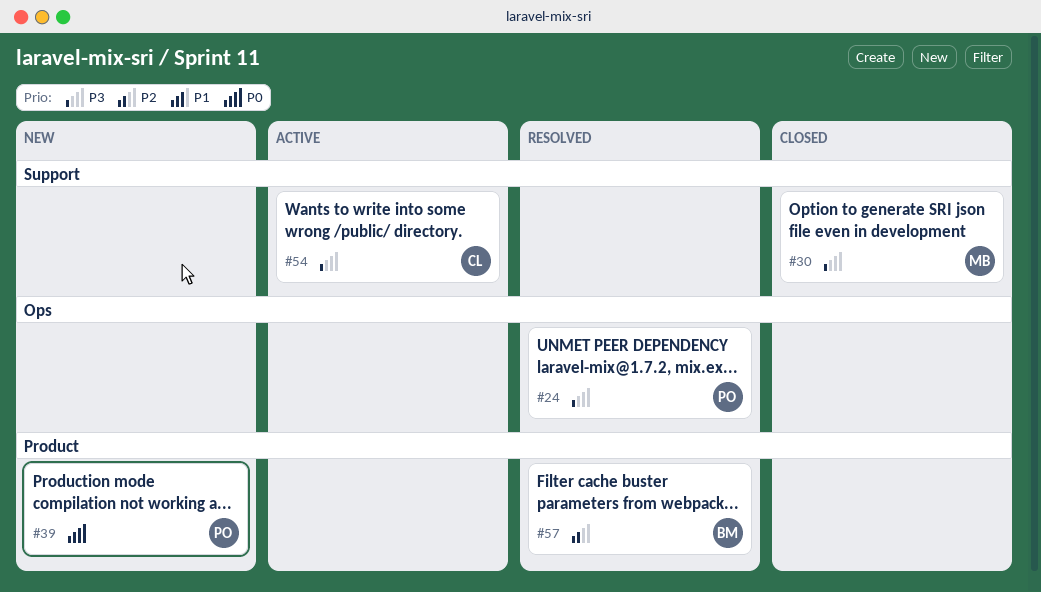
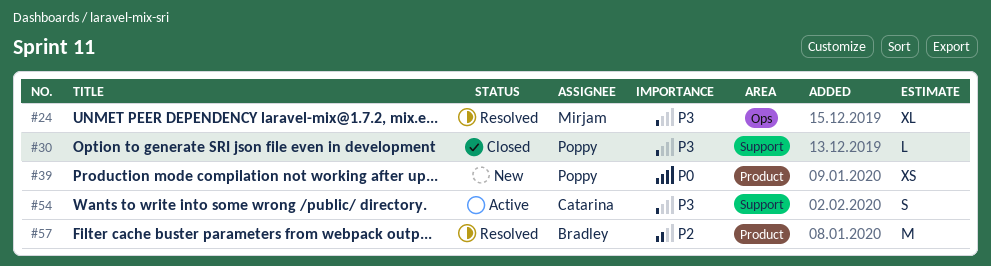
#24, owner: Poppy -> Mirjam
#30, owner: Mirjam -> Poppy

